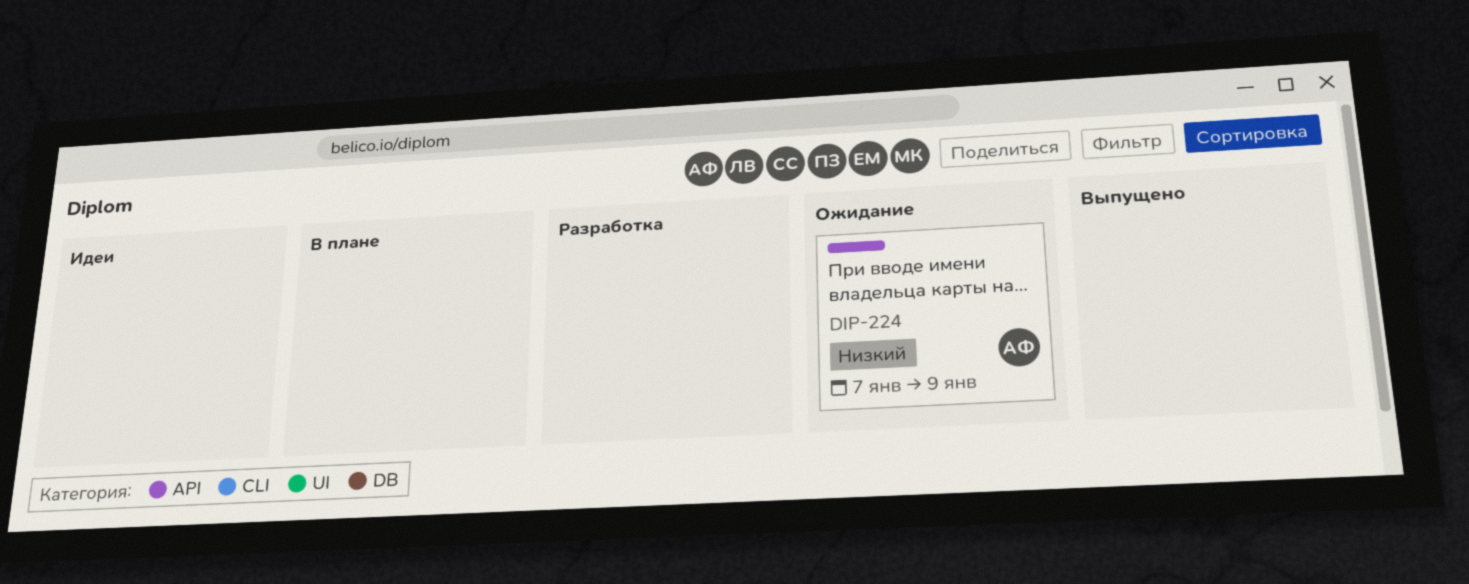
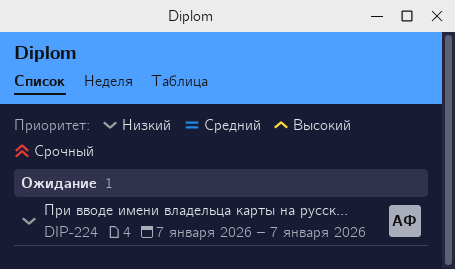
DIP-224, due: Jan 9 -> Jan 7

